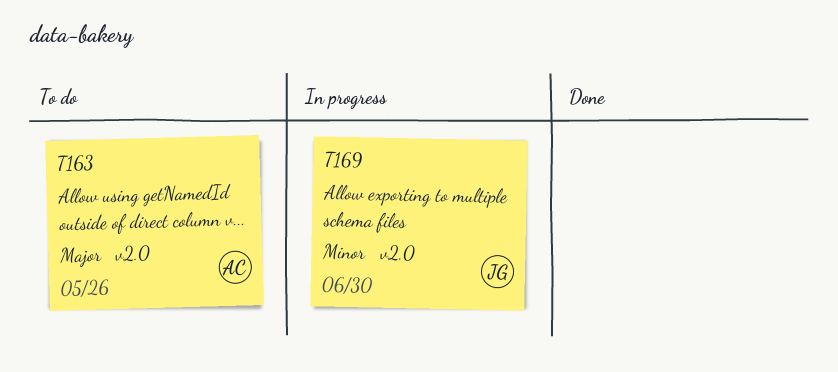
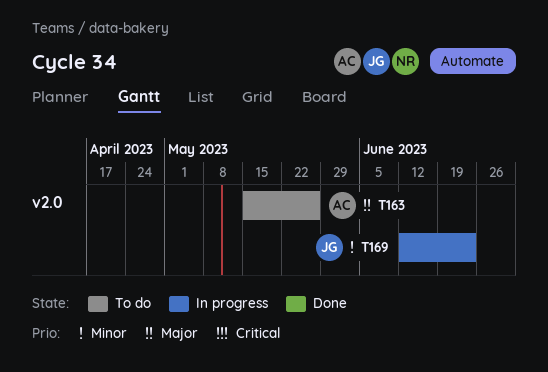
T169, due: Jun 30 -> Jun 23

